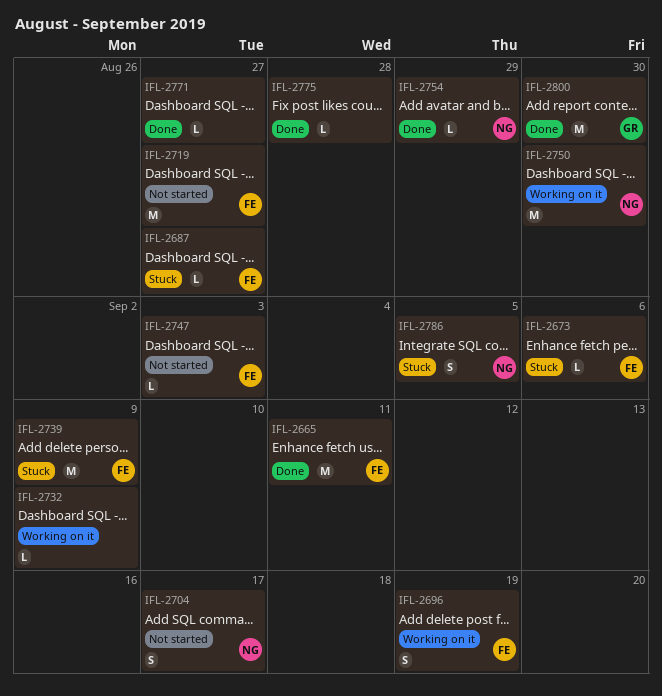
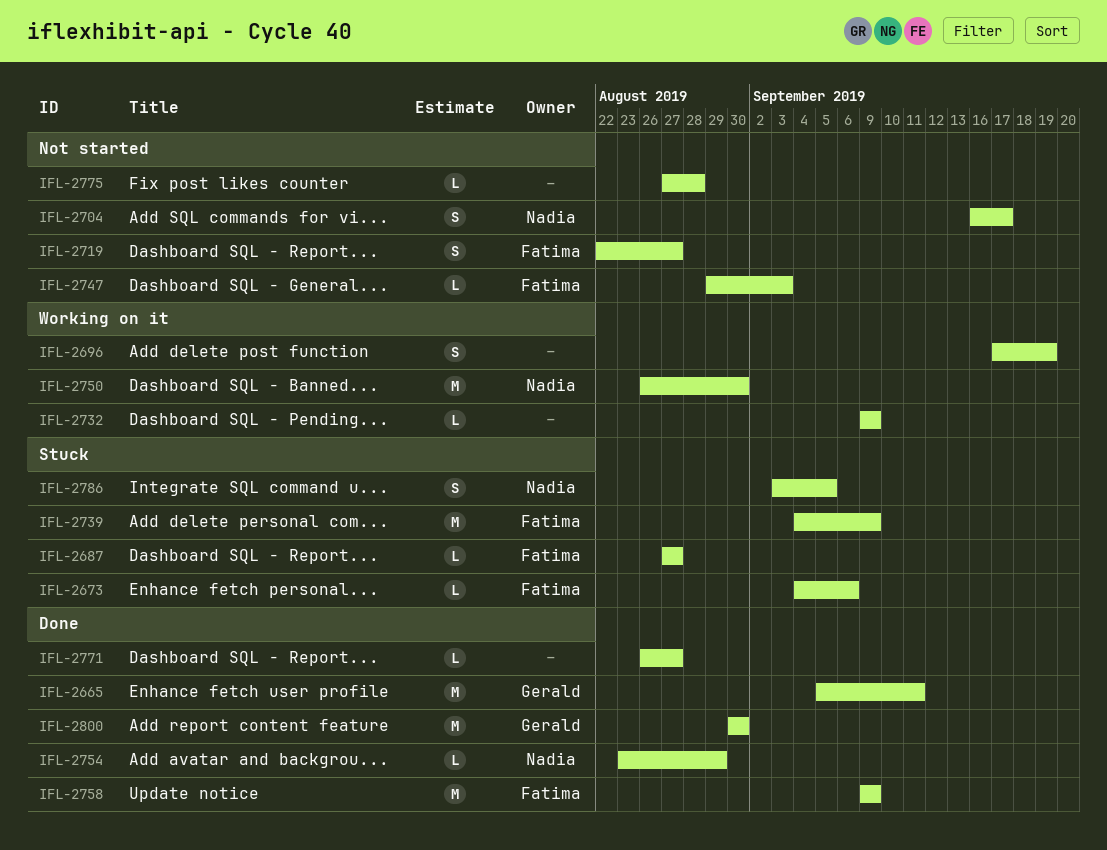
IFL-2665, owner: Fatima -> Gerald
IFL-2696, owner: Fatima -> none
IFL-2719, estimate: M -> S
IFL-2758: none -> present
IFL-2775, status: Done -> Not started

